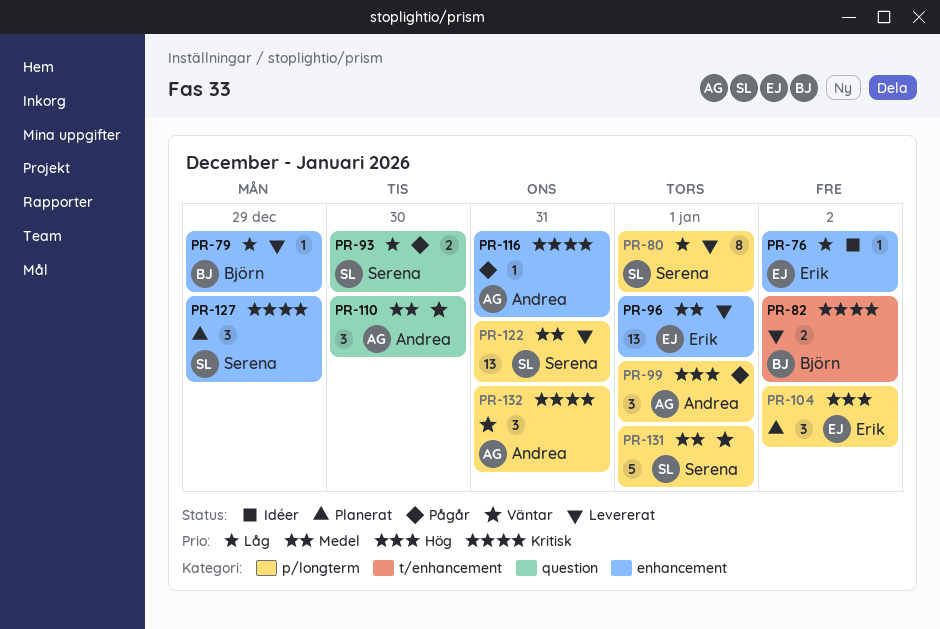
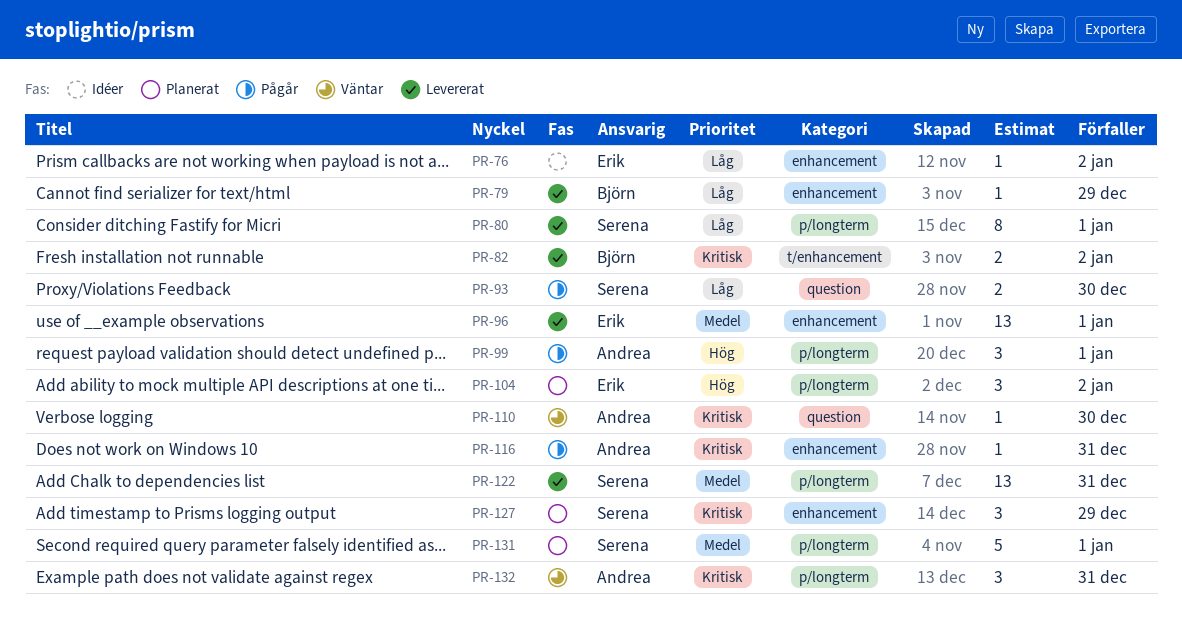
PR-110, priority: Medel -> Kritisk
PR-110, estimate: 3 -> 1
PR-131, status: Väntar -> Planerat

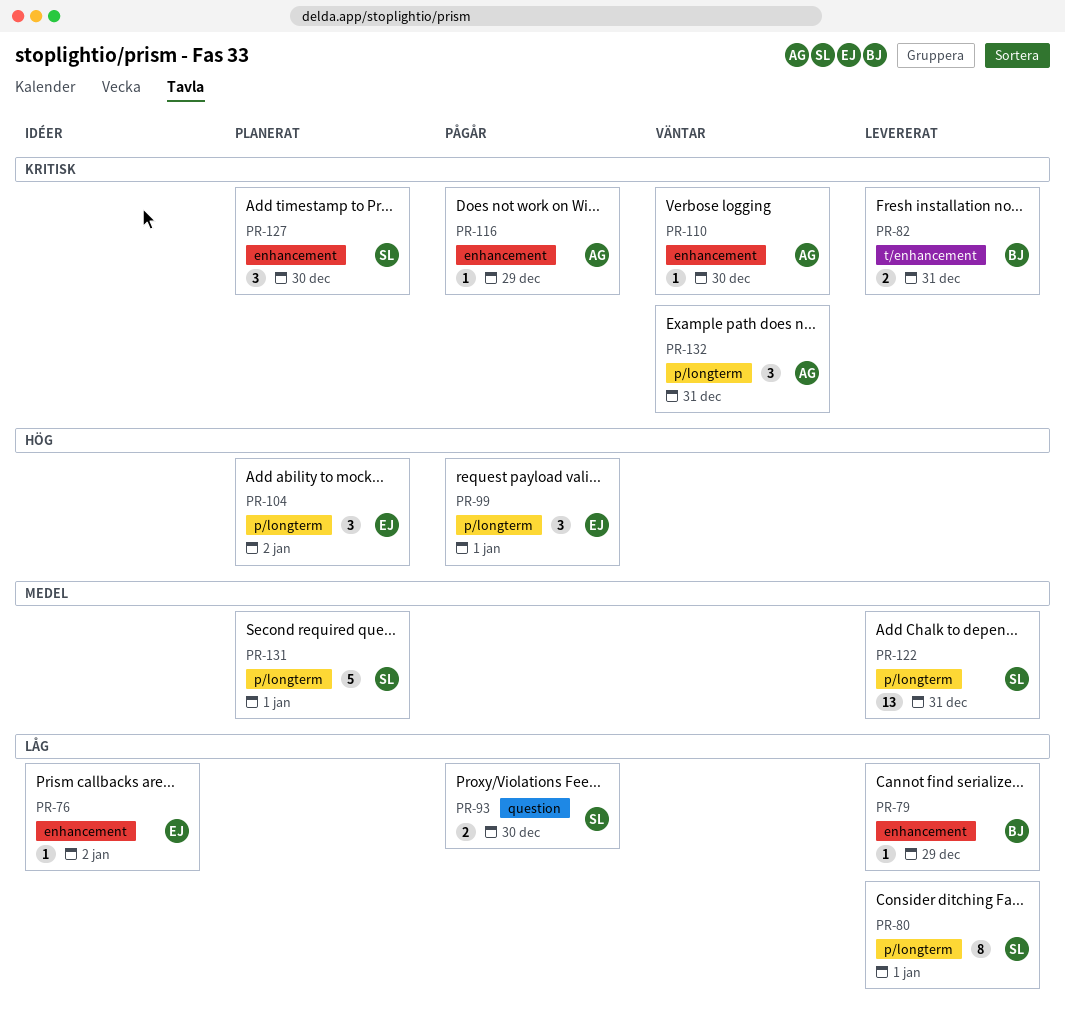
PR-82, due: Jan 2 -> Dec 31
PR-96: present -> none
PR-99, owner: Andrea -> Erik
PR-110, label: question -> enhancement
PR-116, due: Dec 31 -> Dec 29
PR-127, due: Dec 29 -> Dec 30

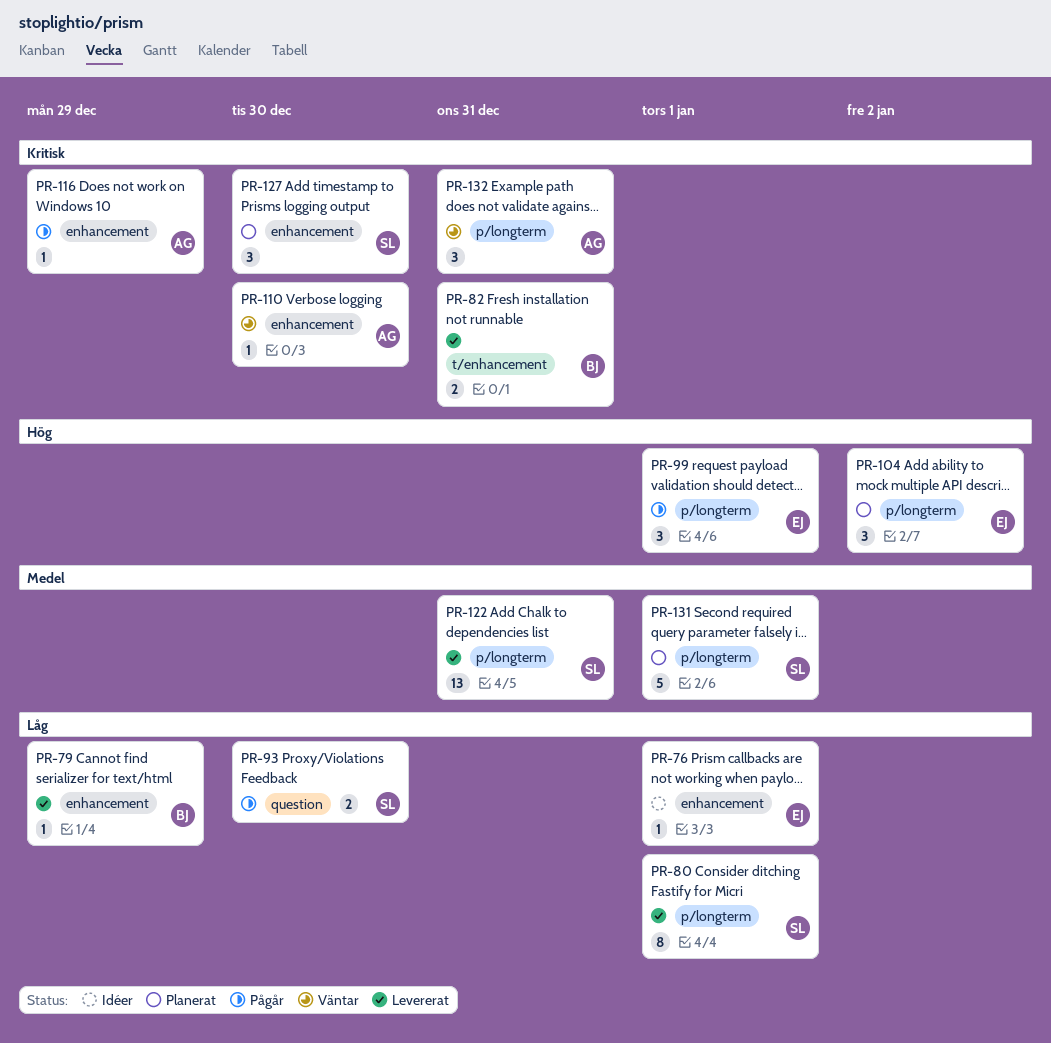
PR-76, due: Jan 2 -> Jan 1

